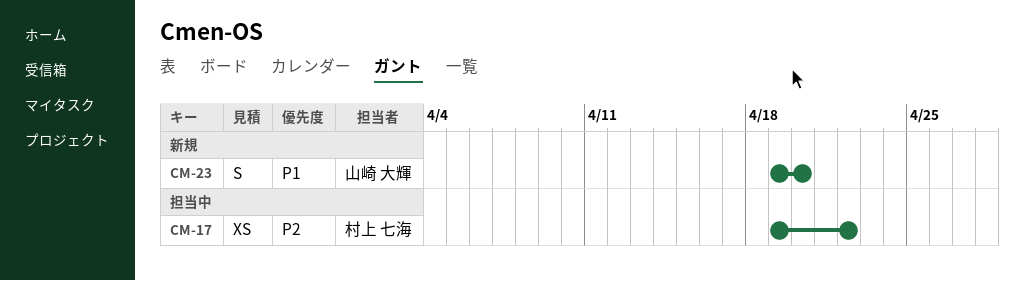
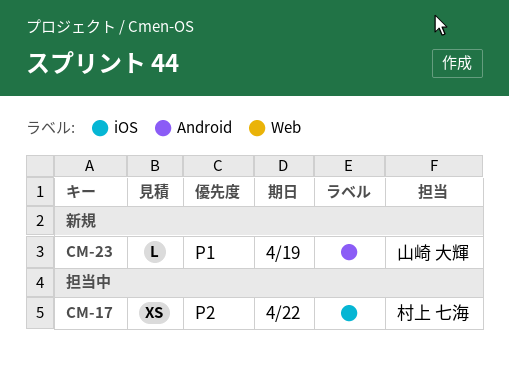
CM-23, estimate: S -> L
CM-23, due: Apr 20 -> Apr 19

